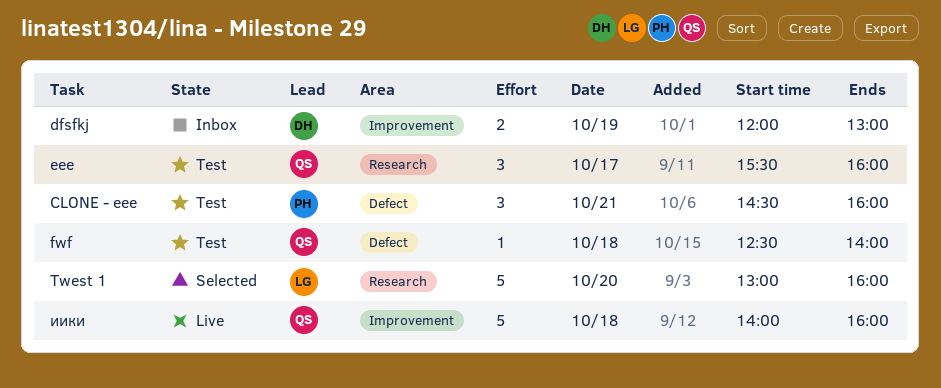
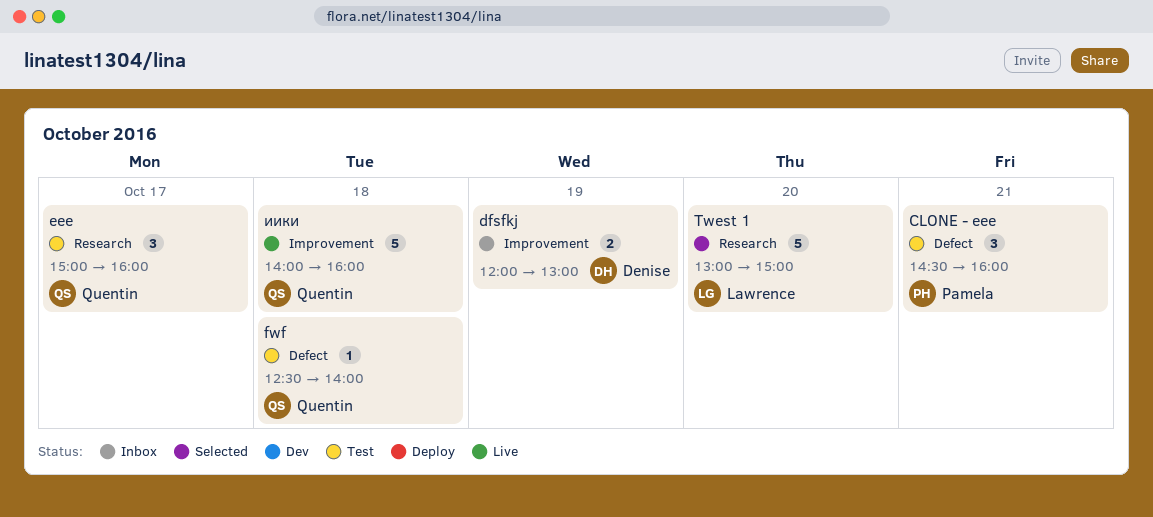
eee, begins: 15:30 -> 15:00
Twest 1, ends: 16:00 -> 15:00

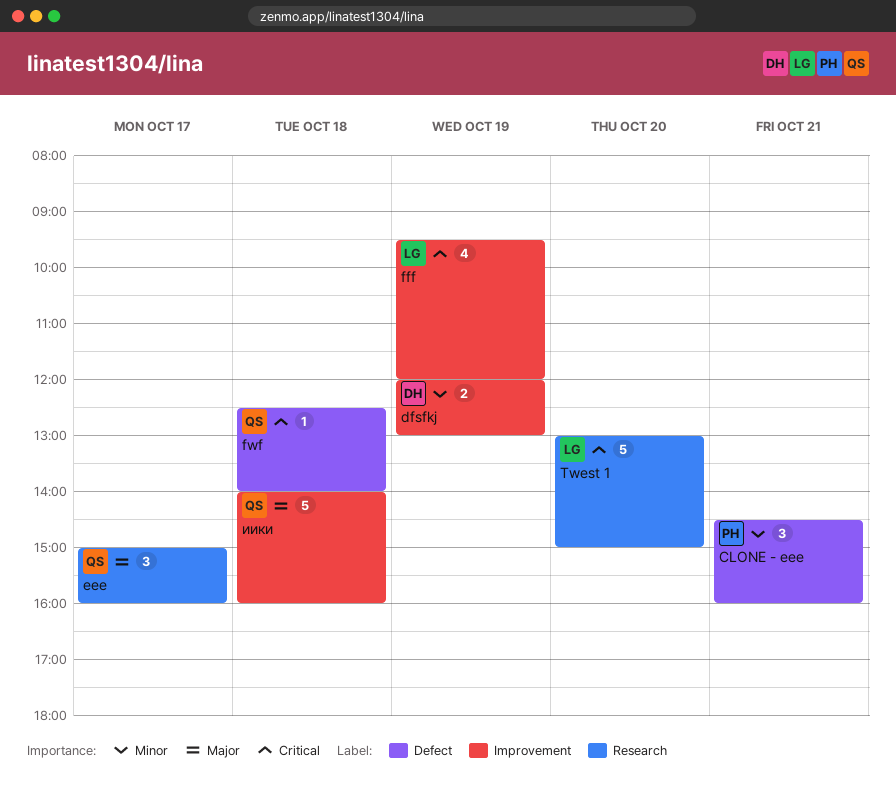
fff: none -> present

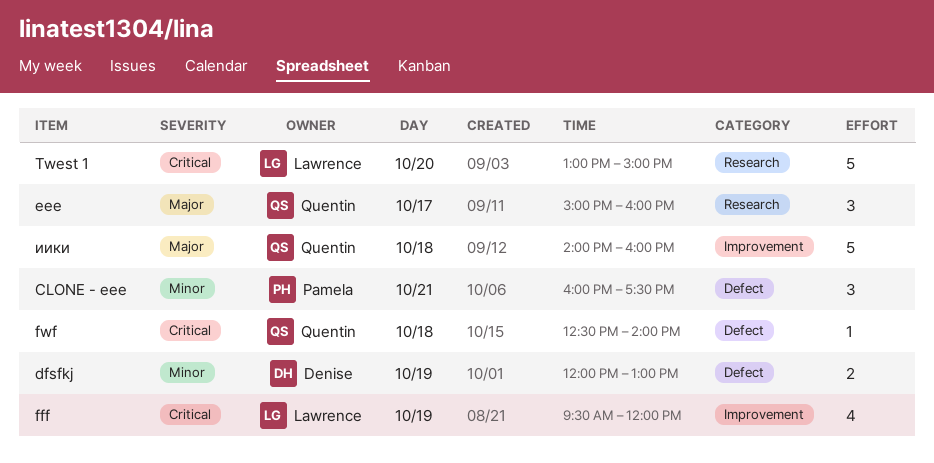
CLONE - eee, begins: 14:30 -> 16:00
CLONE - eee, ends: 16:00 -> 17:30
dfsfkj, label: Improvement -> Defect

